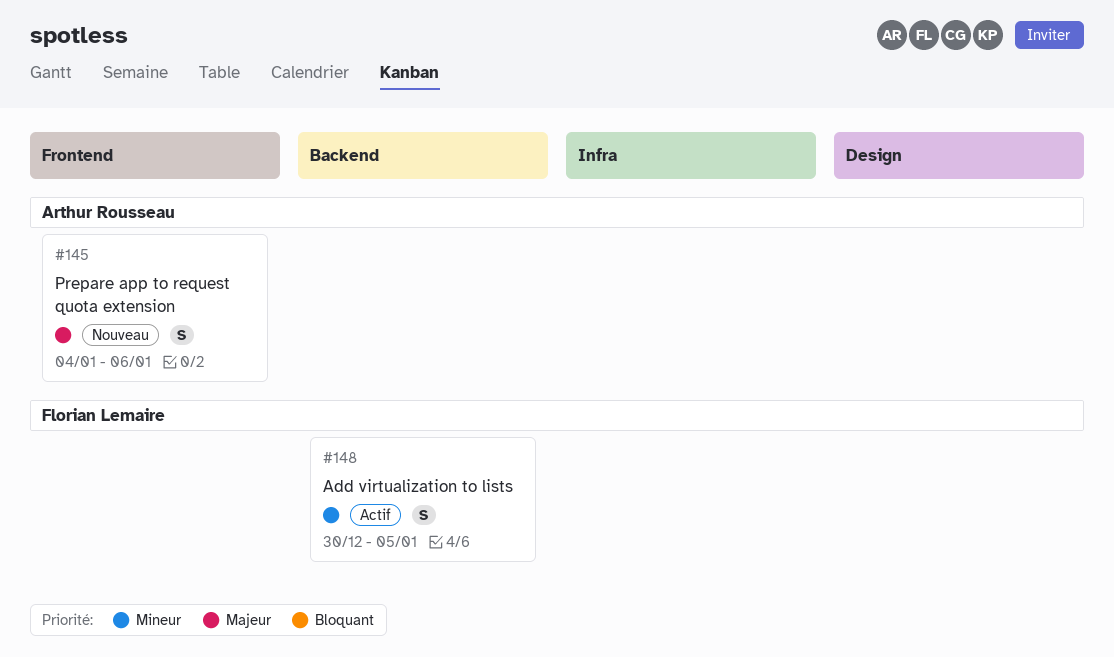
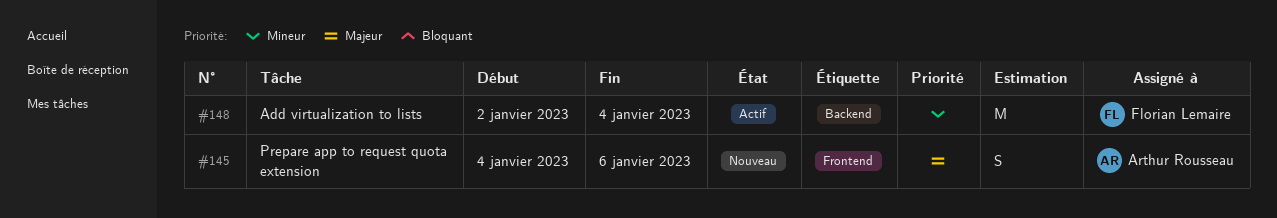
#148, estimate: S -> M
#148, start: Dec 30 -> Jan 2
#148, due: Jan 5 -> Jan 4

